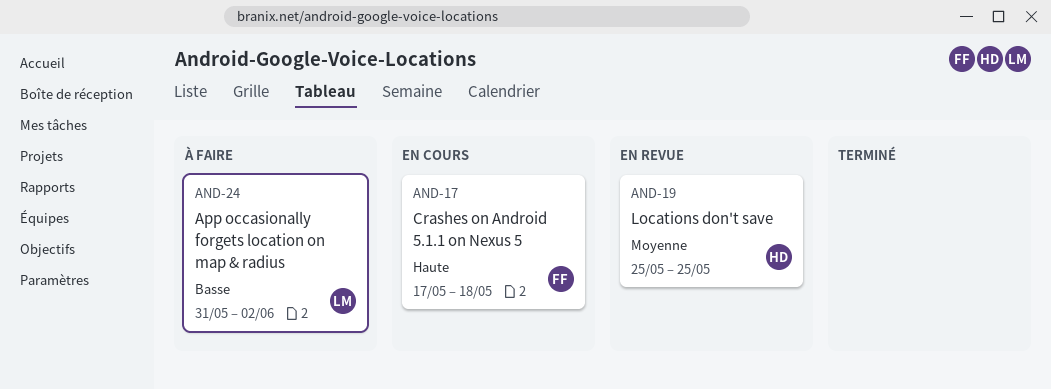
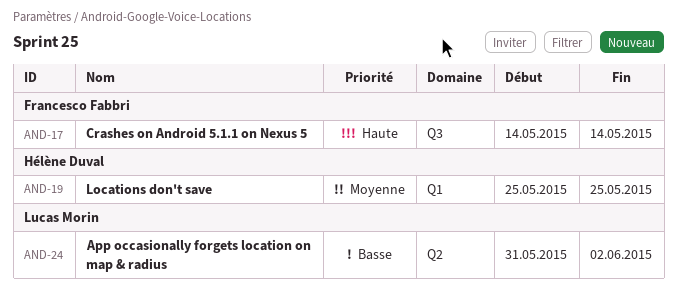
AND-17, start: May 17 -> May 14
AND-17, due: May 18 -> May 14

